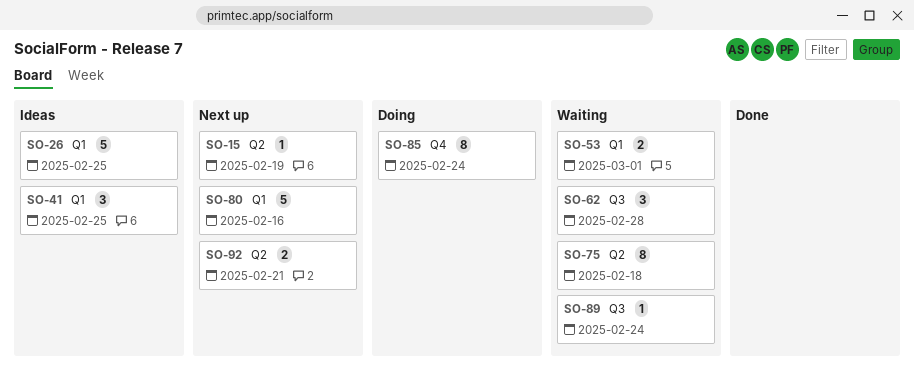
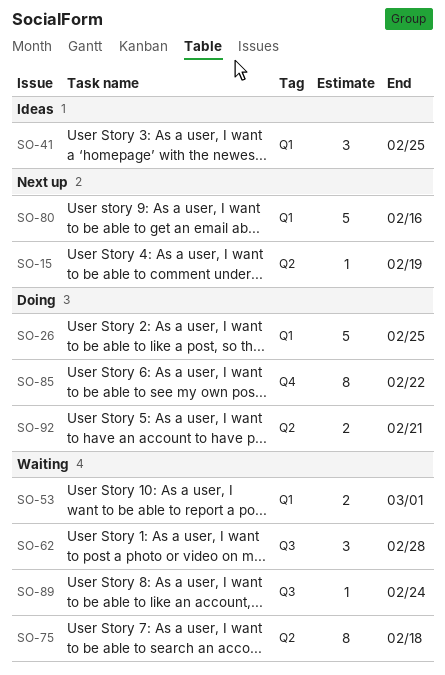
SO-26, status: Ideas -> Doing
SO-85, due: Feb 24 -> Feb 22
SO-92, status: Next up -> Doing

